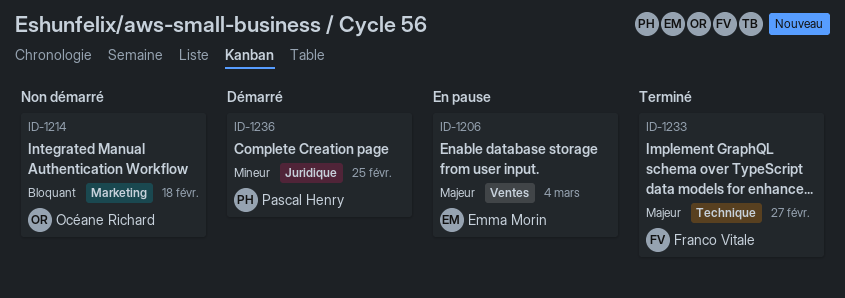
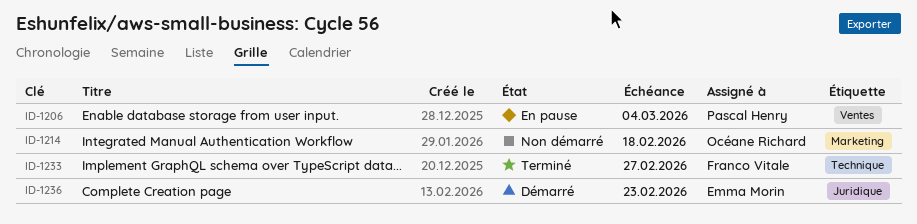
ID-1206, owner: Emma Morin -> Pascal Henry
ID-1236, owner: Pascal Henry -> Emma Morin
ID-1236, due: Feb 25 -> Feb 23

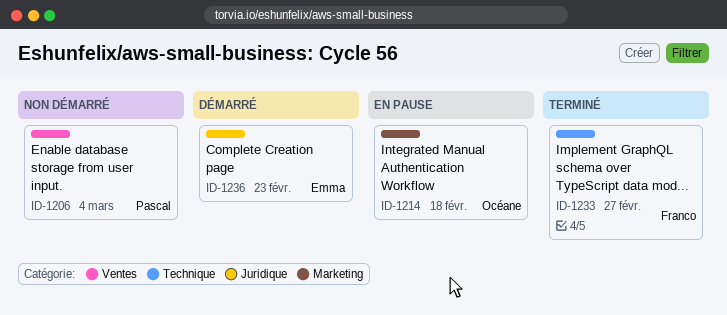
ID-1206, status: En pause -> Non démarré
ID-1214, status: Non démarré -> En pause

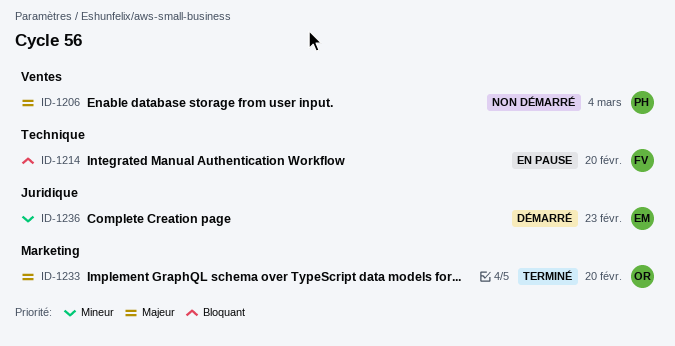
ID-1214, owner: Océane -> Franco
ID-1214, label: Marketing -> Technique
ID-1214, due: Feb 18 -> Feb 20
ID-1233, owner: Franco -> Océane
ID-1233, label: Technique -> Marketing
ID-1233, due: Feb 27 -> Feb 20

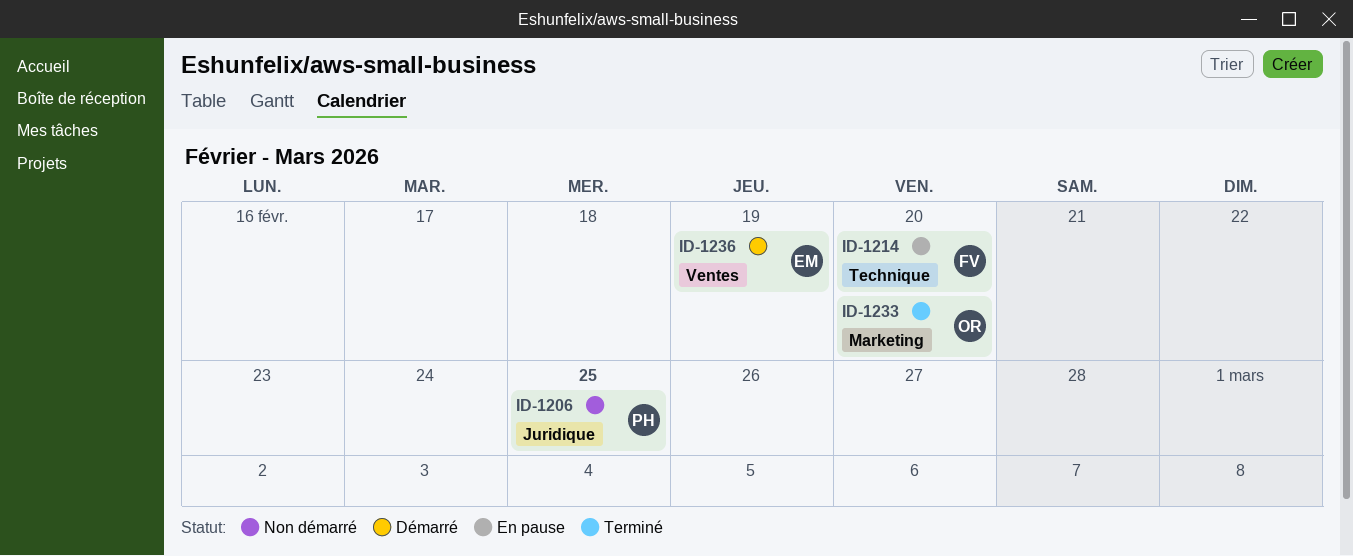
ID-1206, label: Ventes -> Juridique
ID-1206, due: Mar 4 -> Feb 25
ID-1236, label: Juridique -> Ventes
ID-1236, due: Feb 23 -> Feb 19

